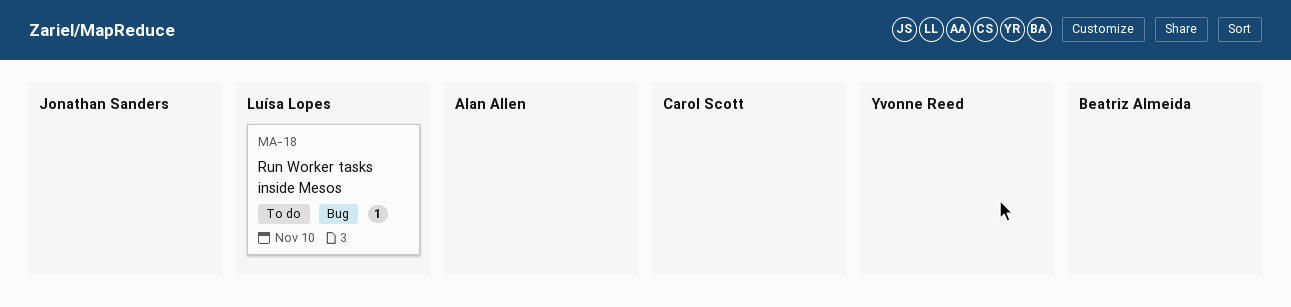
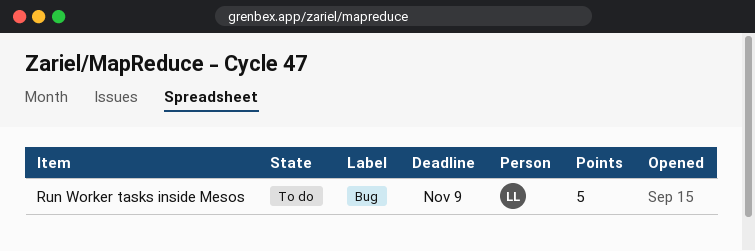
Run Worker tasks inside Mesos, estimate: 1 -> 5
Run Worker tasks inside Mesos, due: Nov 10 -> Nov 9

